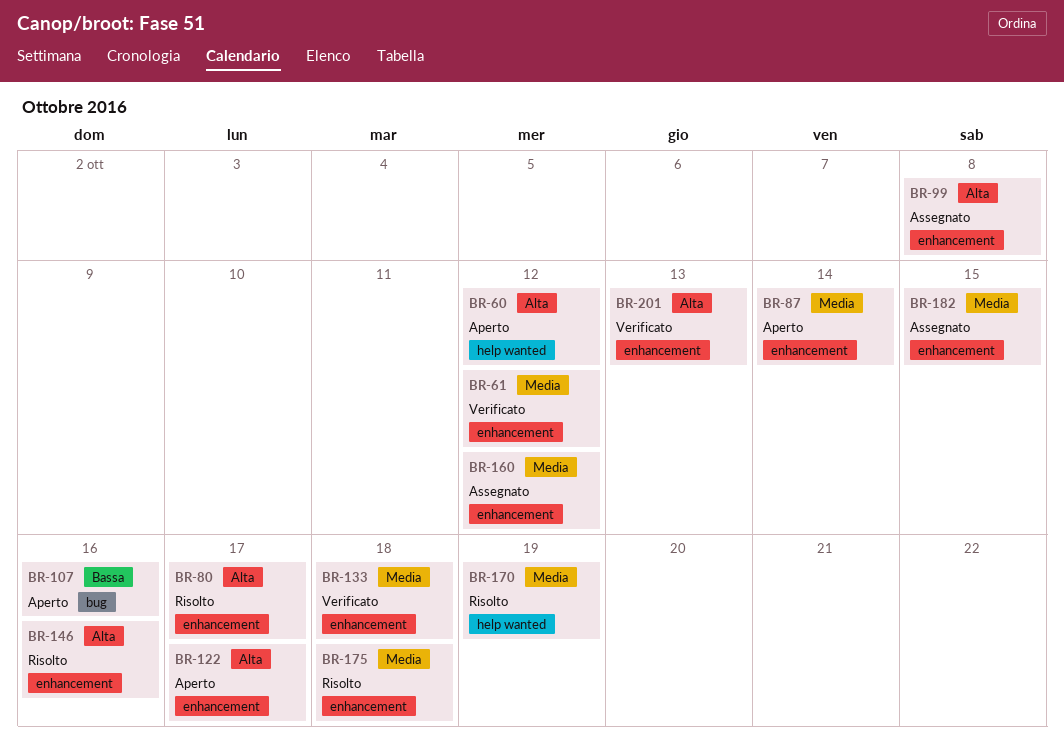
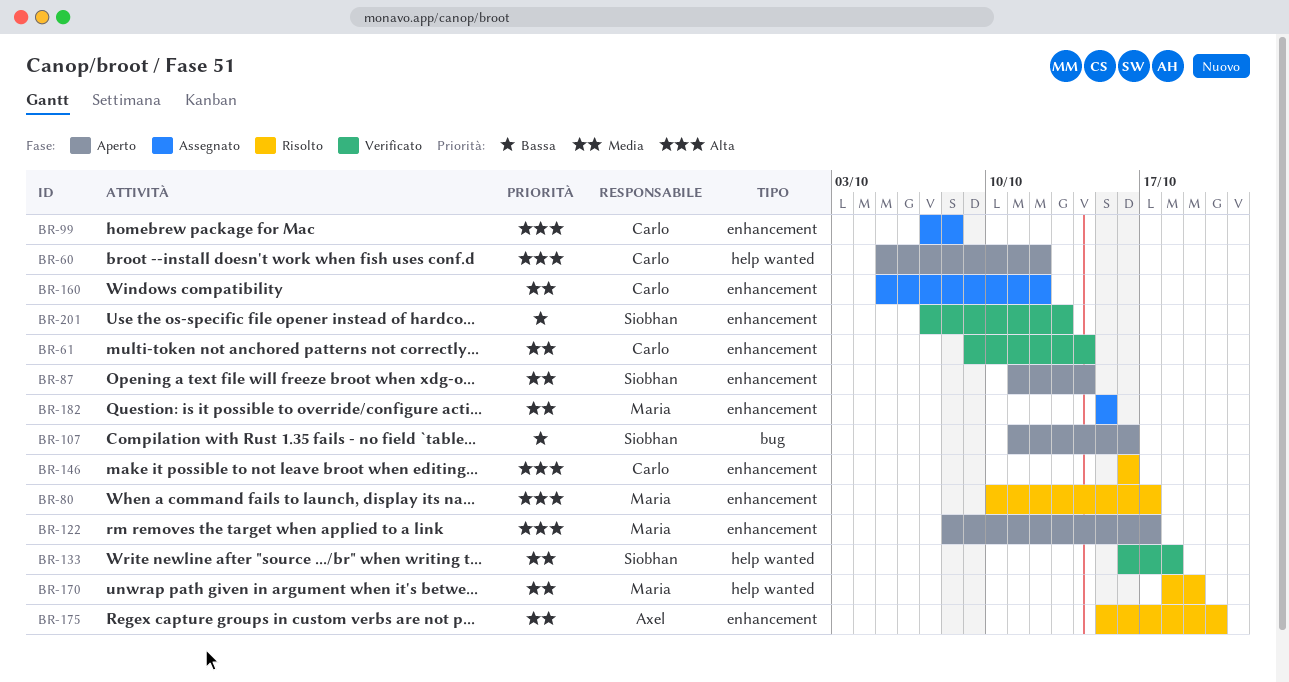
BR-61, due: Oct 12 -> Oct 14
BR-133, label: enhancement -> help wanted
BR-175, due: Oct 18 -> Oct 20
BR-201, priority: Alta -> Bassa

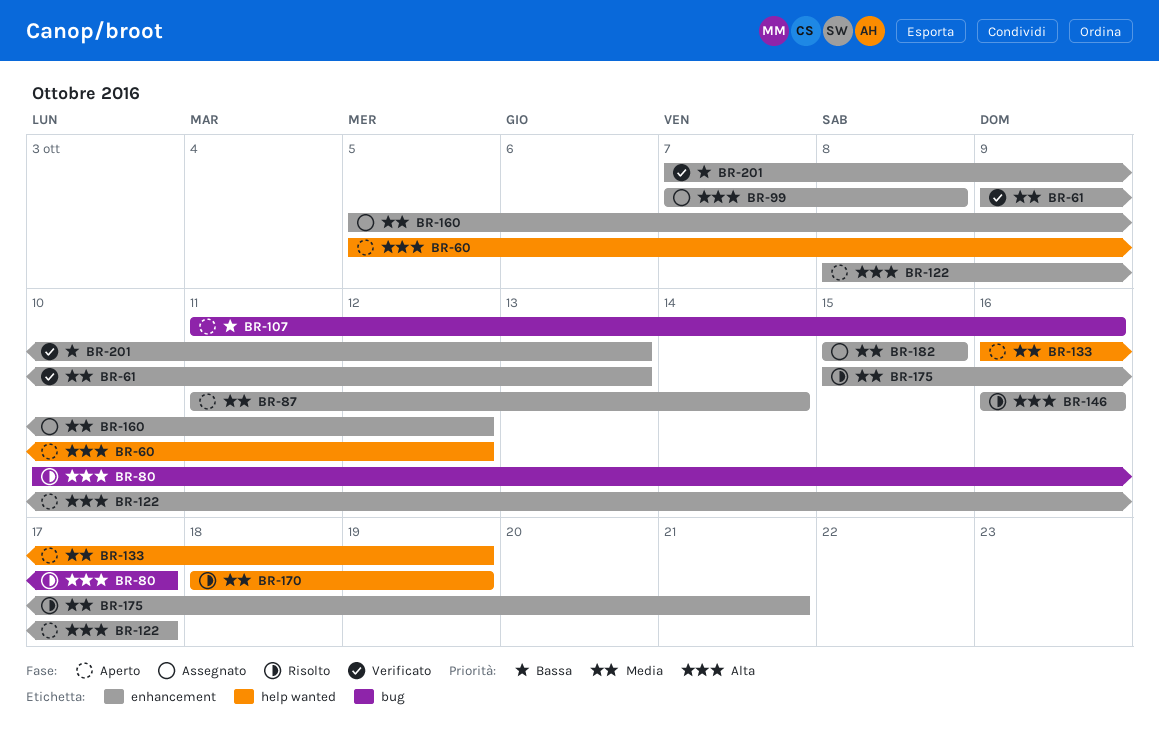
BR-61, due: Oct 14 -> Oct 13
BR-80, label: enhancement -> bug
BR-133, status: Verificato -> Aperto
BR-133, due: Oct 18 -> Oct 19
BR-175, due: Oct 20 -> Oct 21

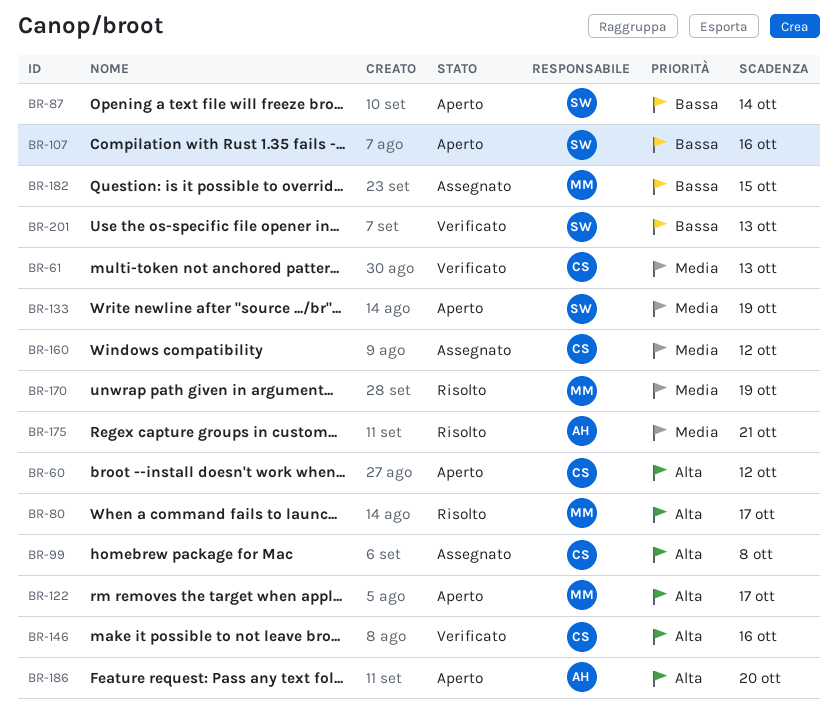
BR-87, priority: Media -> Bassa
BR-146, status: Risolto -> Verificato
BR-182, priority: Media -> Bassa
BR-186: none -> present

